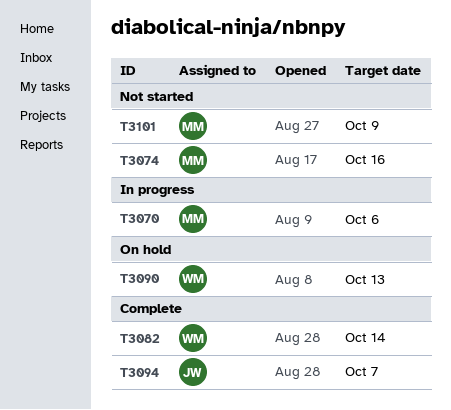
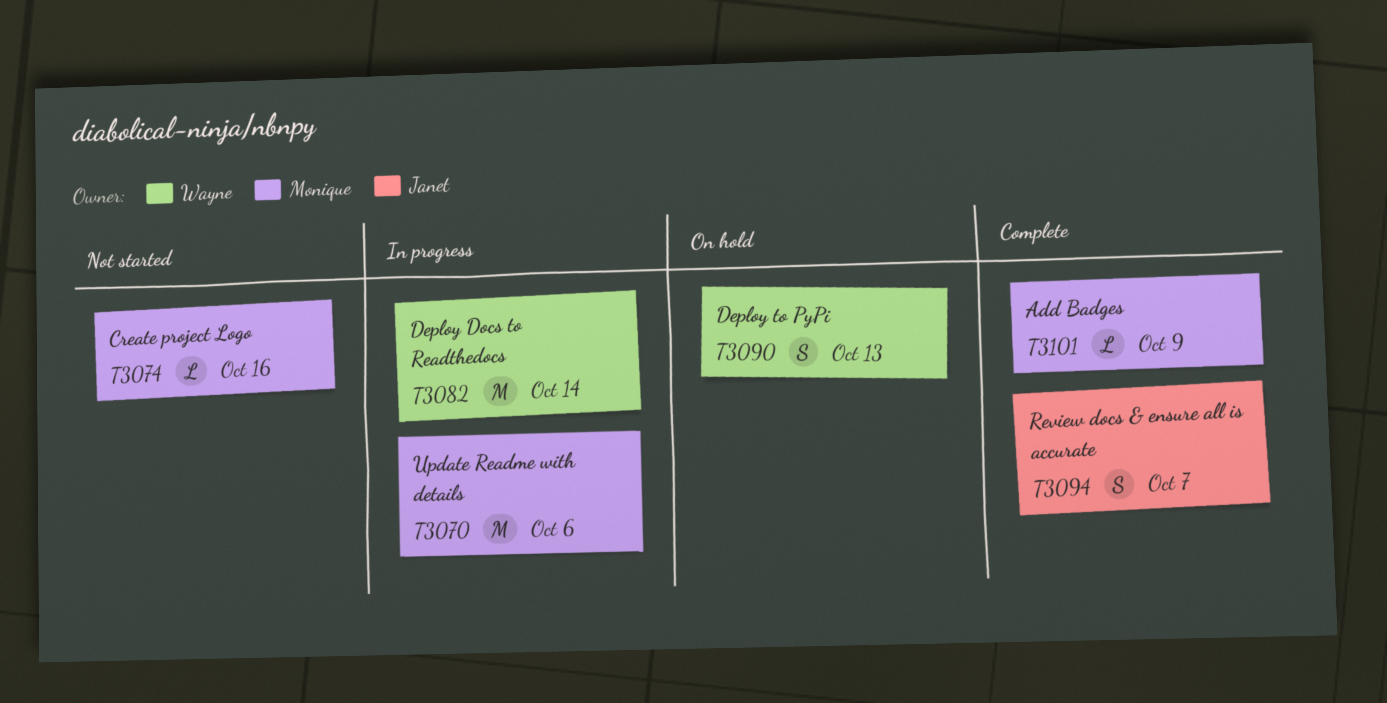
T3082, status: Complete -> In progress
T3101, status: Not started -> Complete

